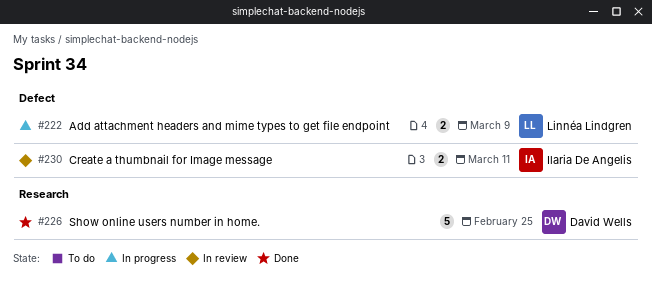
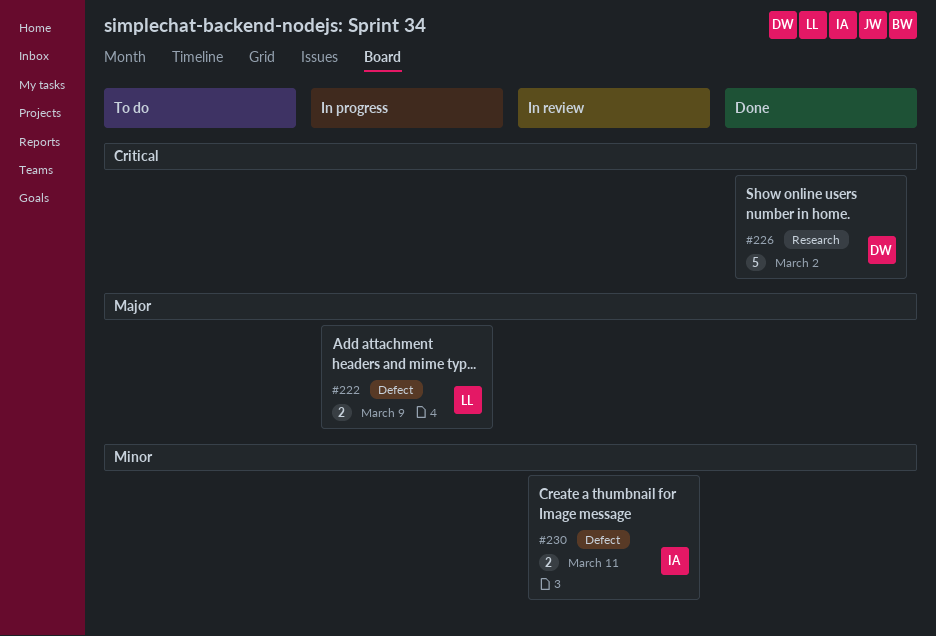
#226, due: Feb 25 -> Mar 2

